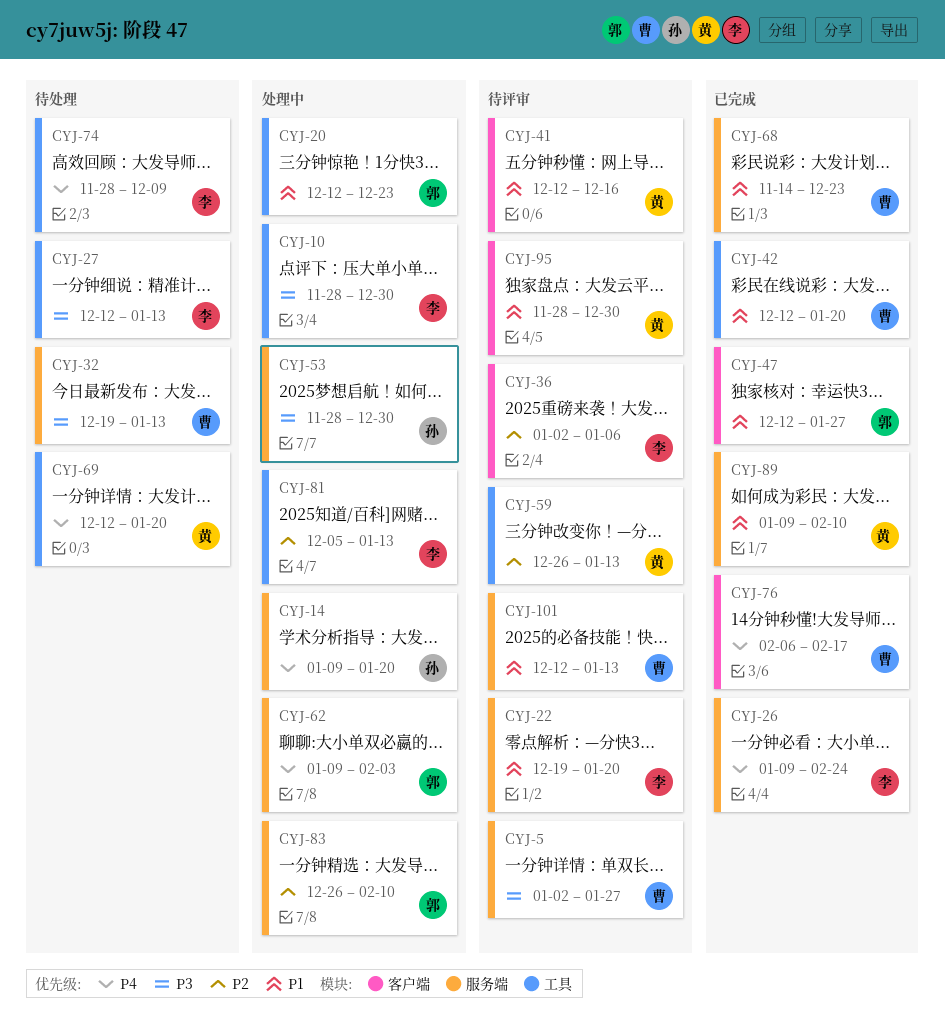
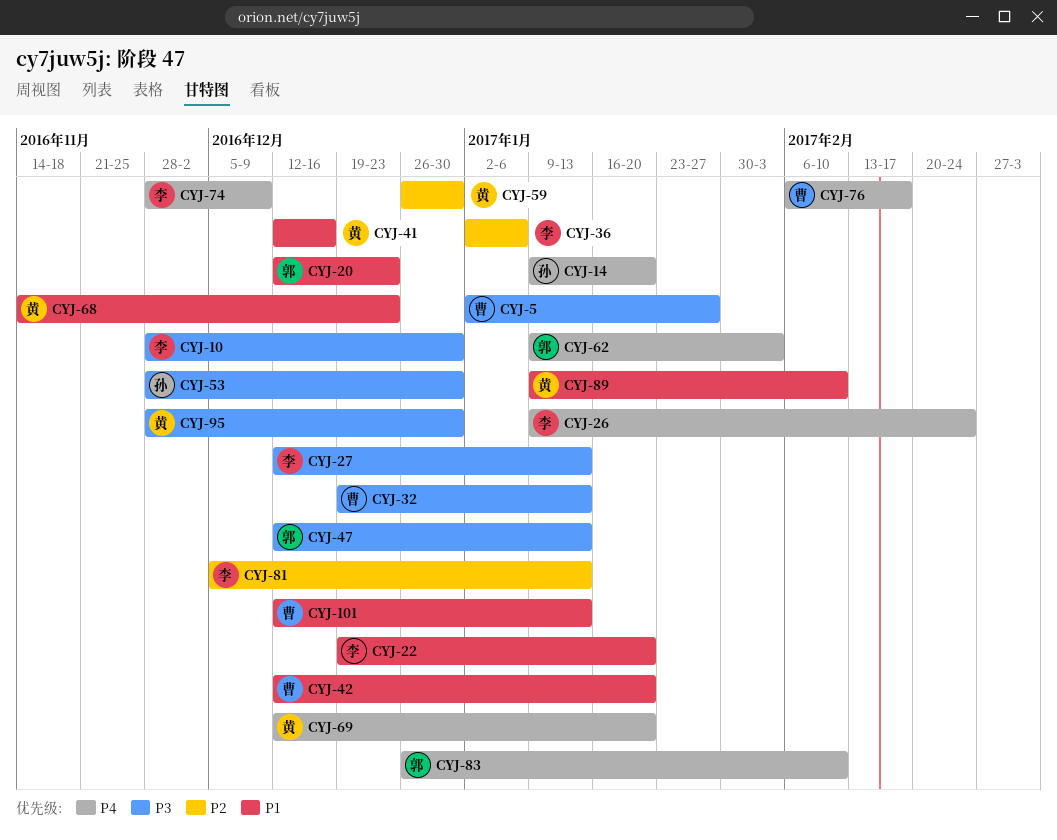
CYJ-47, priority: P1 -> P3
CYJ-47, due: Jan 27 -> Jan 13
CYJ-59, due: Jan 13 -> Dec 30
CYJ-68, owner: 曹 -> 黄
CYJ-83, priority: P2 -> P4
CYJ-95, priority: P1 -> P3

